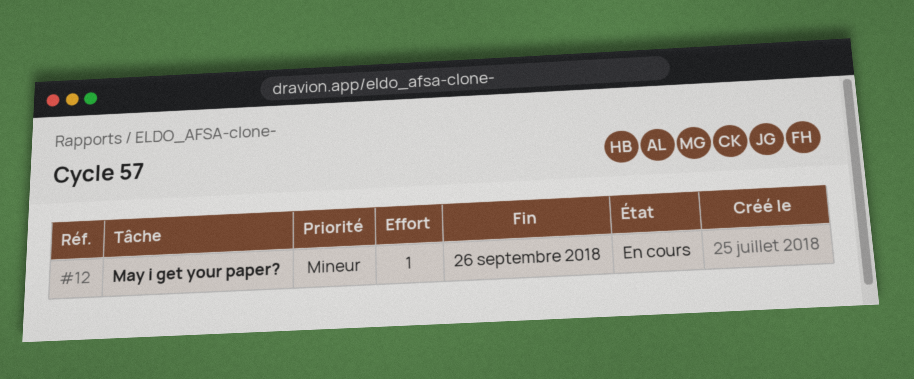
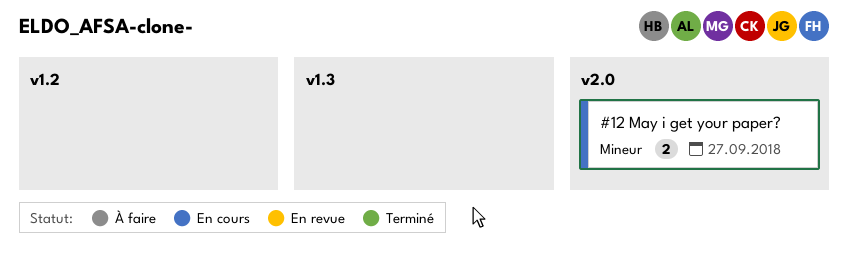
#12, estimate: 1 -> 2
#12, due: Sep 26 -> Sep 27

